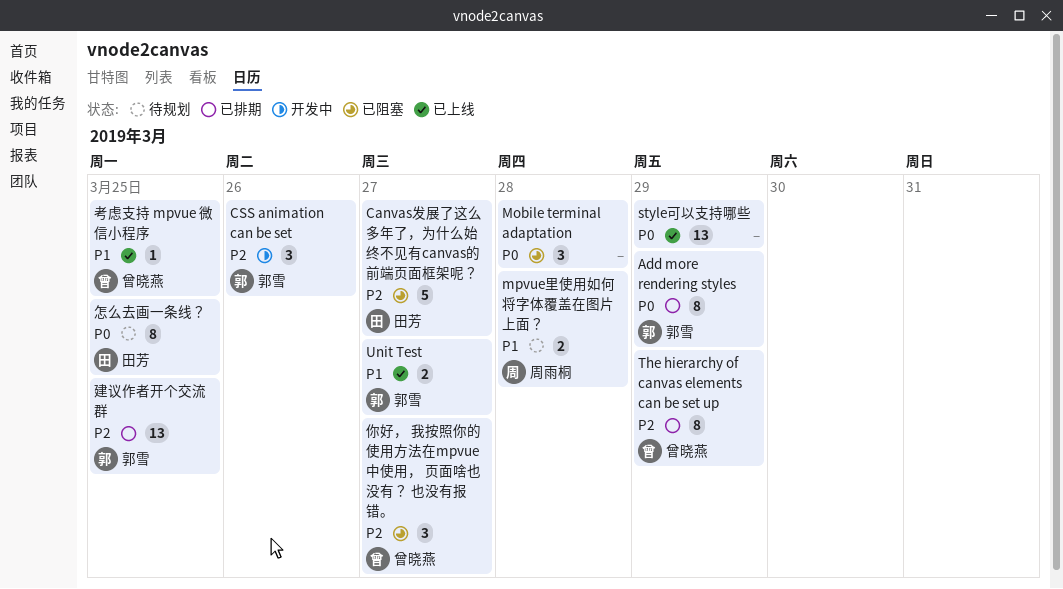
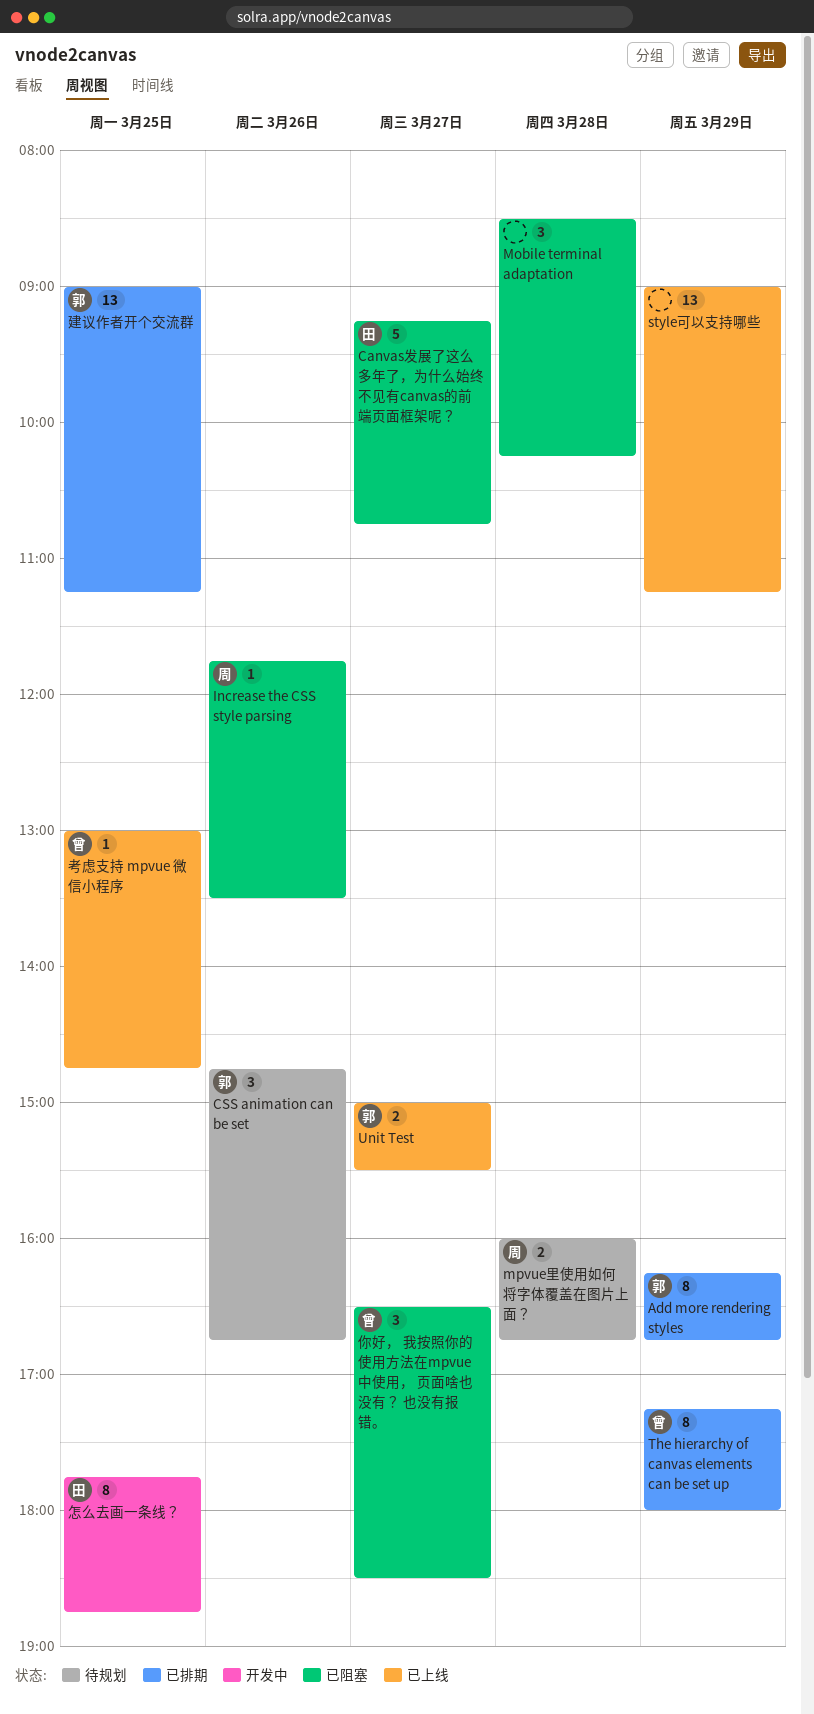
CSS animation can be set, status: 开发中 -> 待规划
Increase the CSS style parsing: none -> present
怎么去画一条线？, status: 待规划 -> 开发中

